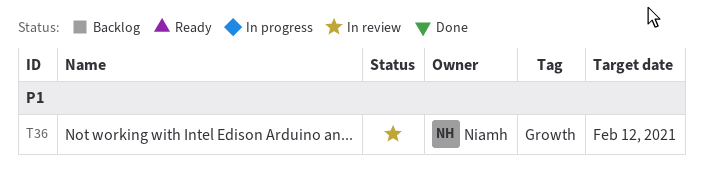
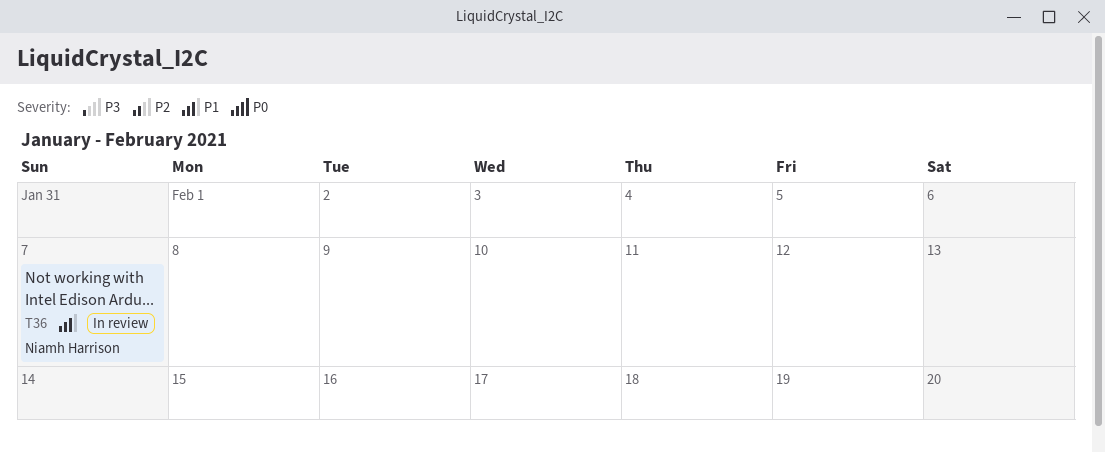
T36, due: Feb 12 -> Feb 7

